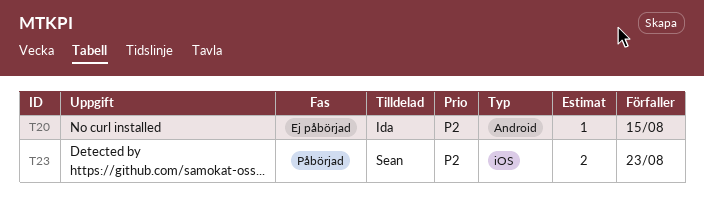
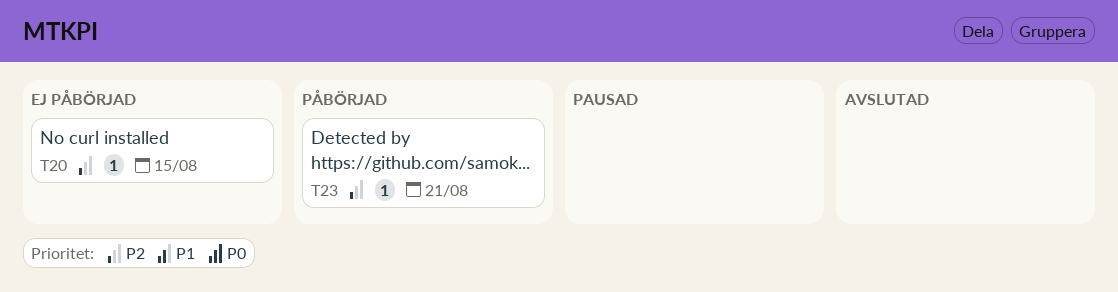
T23, estimate: 2 -> 1
T23, due: Aug 23 -> Aug 21

